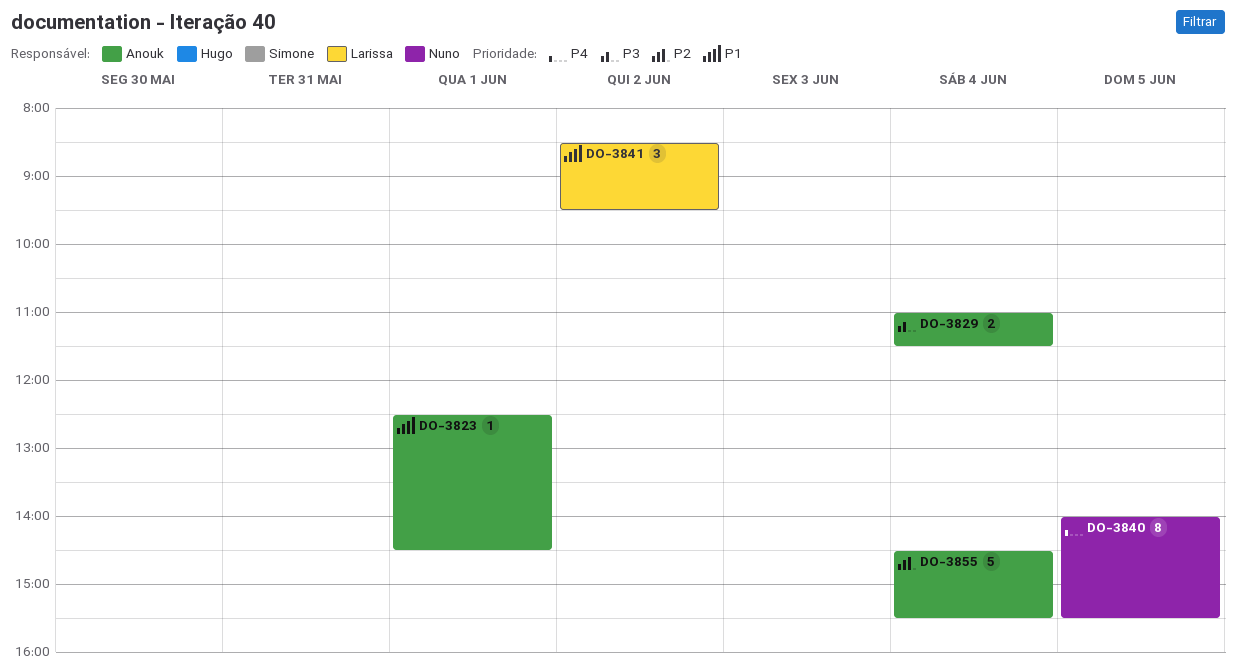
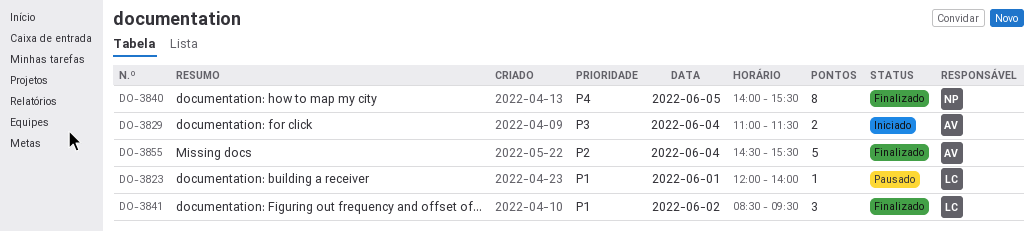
DO-3823, owner: Anouk -> Larissa
DO-3823, begins: 12:30 -> 12:00
DO-3823, ends: 14:30 -> 14:00

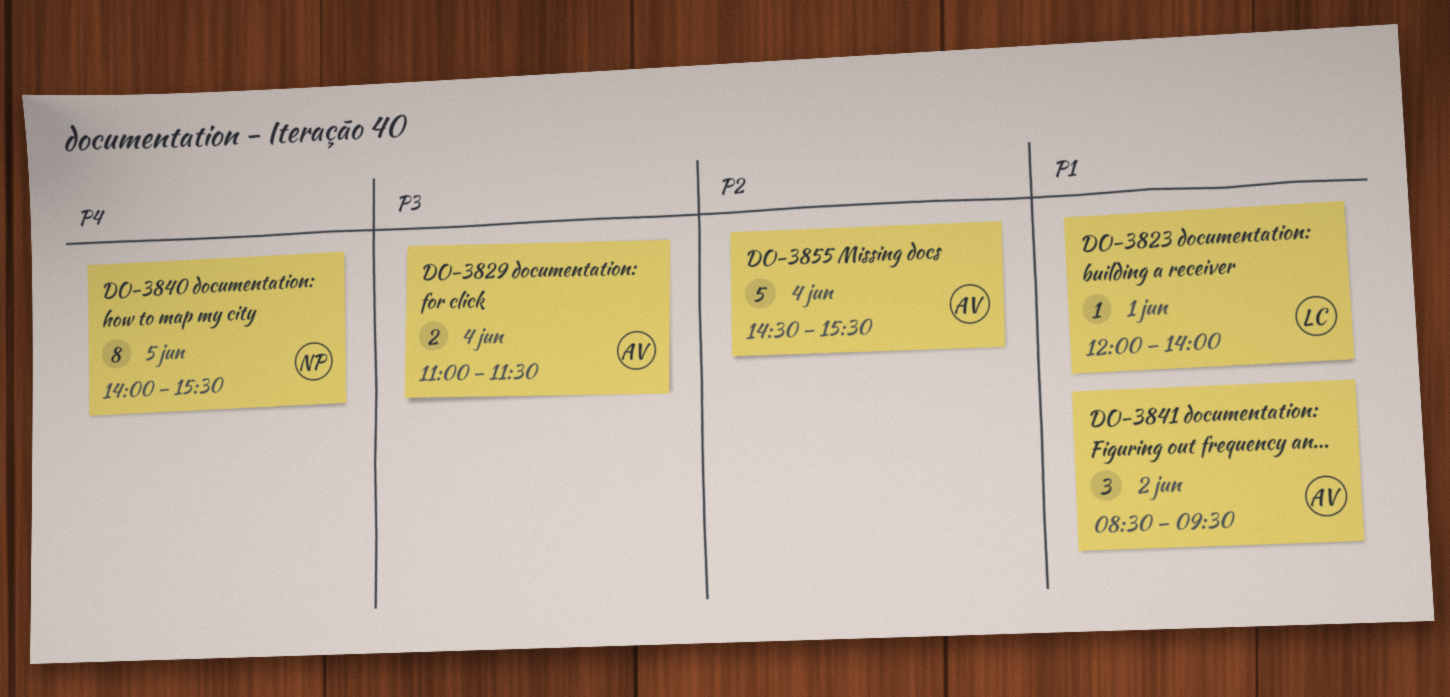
DO-3841, owner: LC -> AV

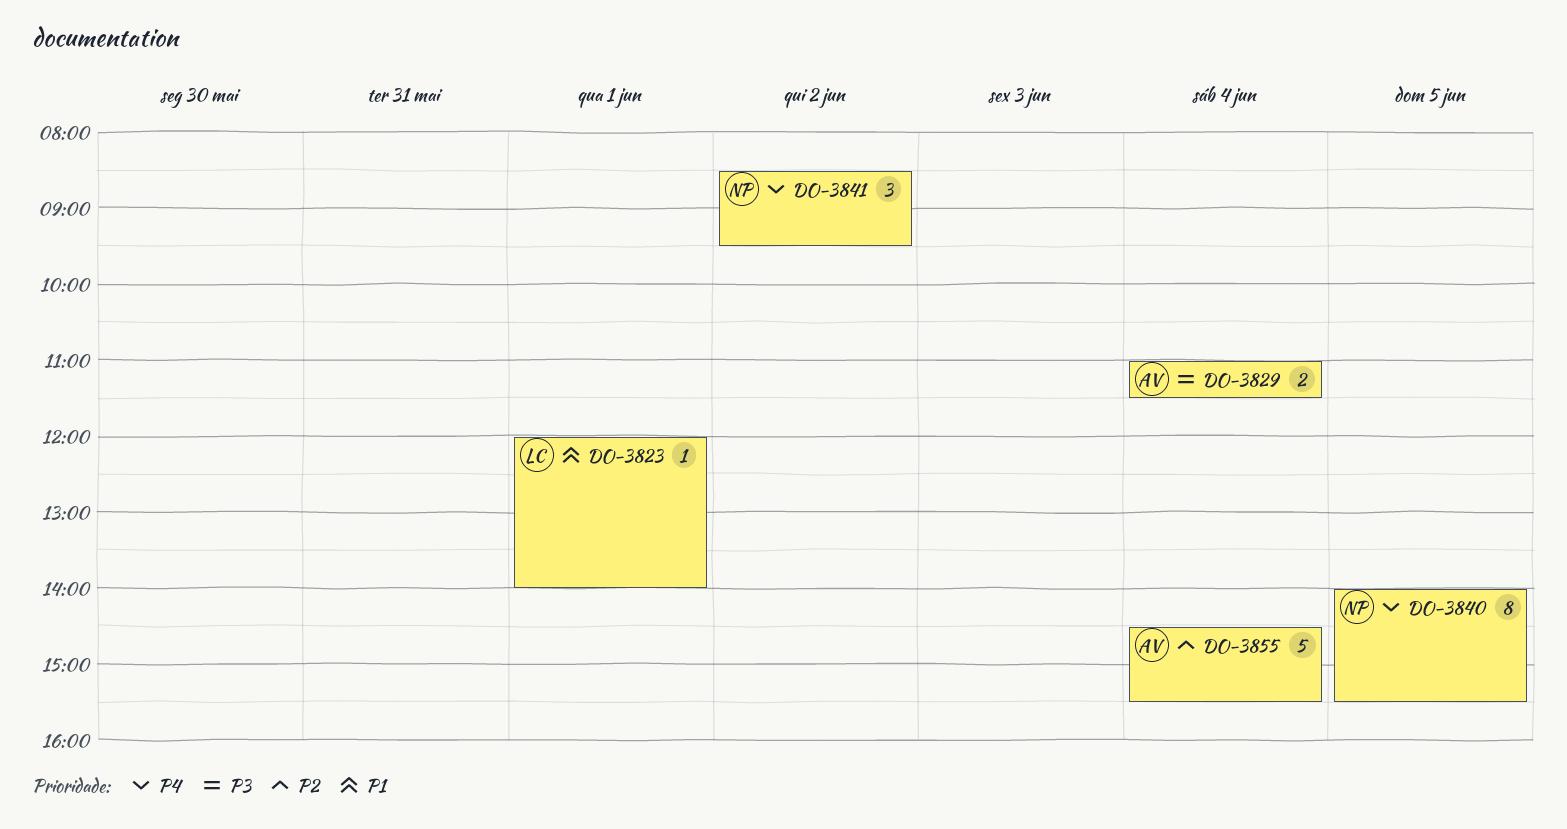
DO-3841, owner: AV -> NP
DO-3841, priority: P1 -> P4

